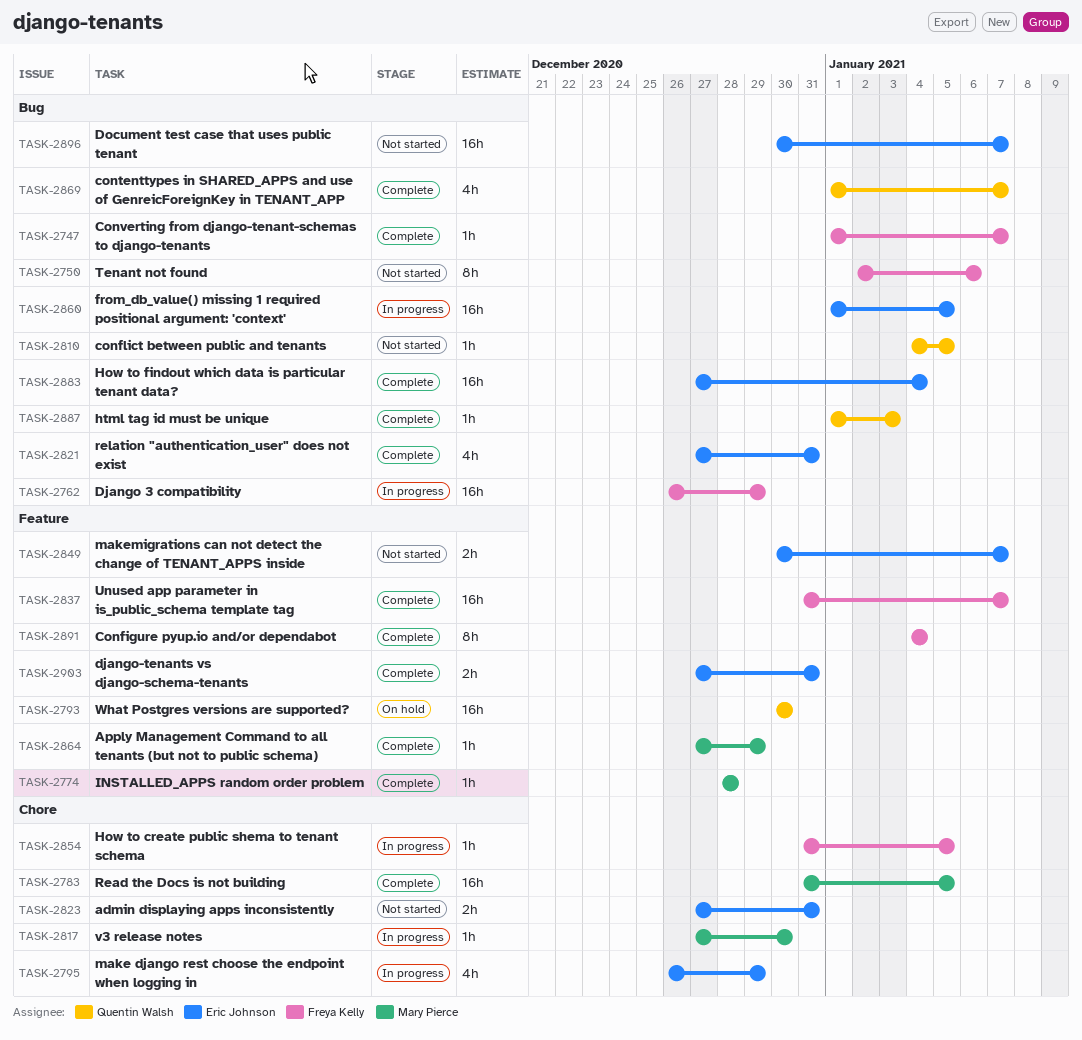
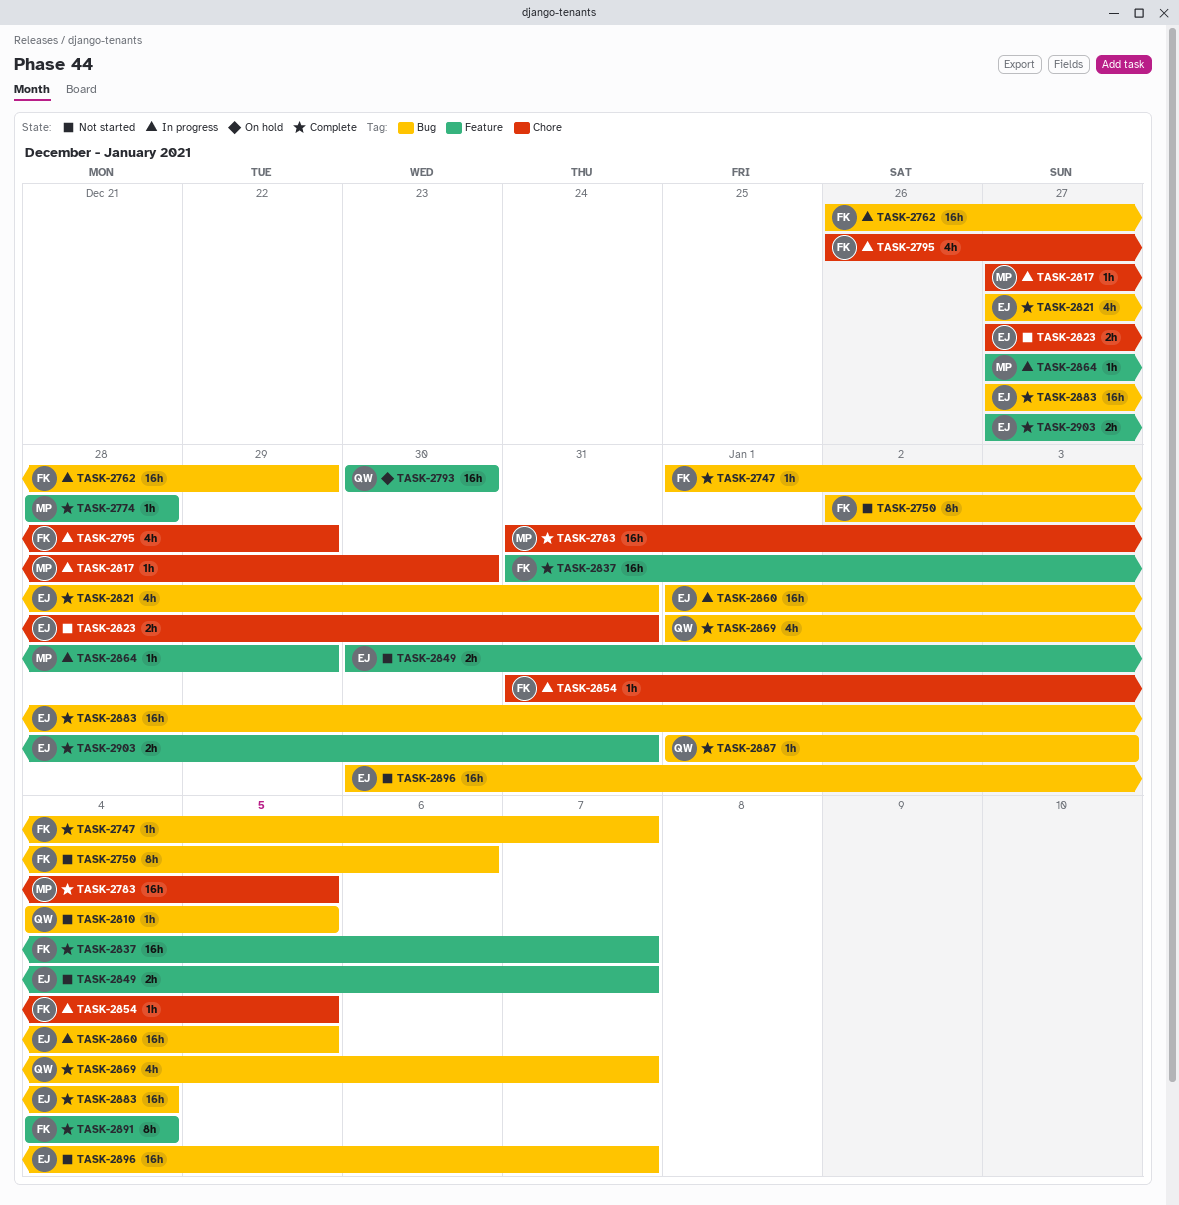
TASK-2795, owner: Eric Johnson -> Freya Kelly
TASK-2864, status: Complete -> In progress

